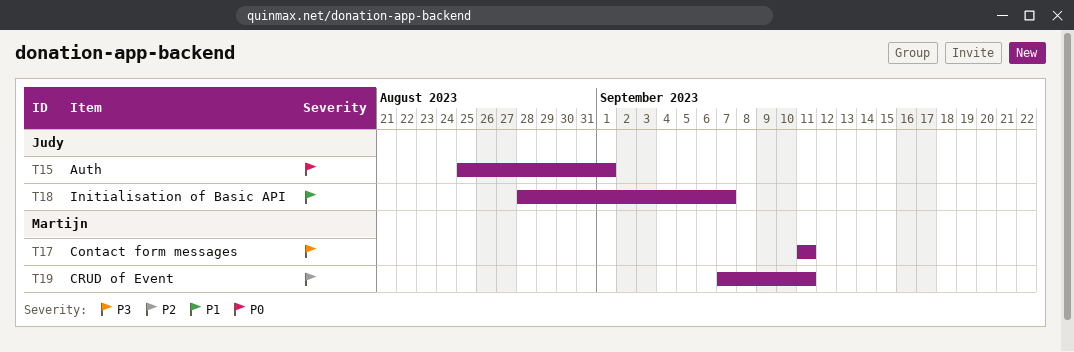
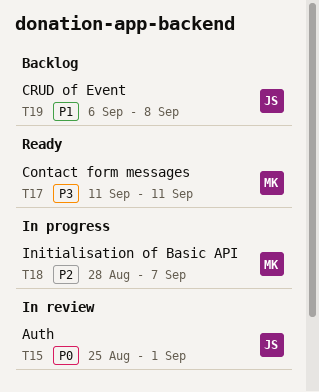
T18, owner: Judy -> Martijn
T18, priority: P1 -> P2
T19, owner: Martijn -> Judy
T19, priority: P2 -> P1
T19, start: Sep 7 -> Sep 6
T19, due: Sep 11 -> Sep 8

